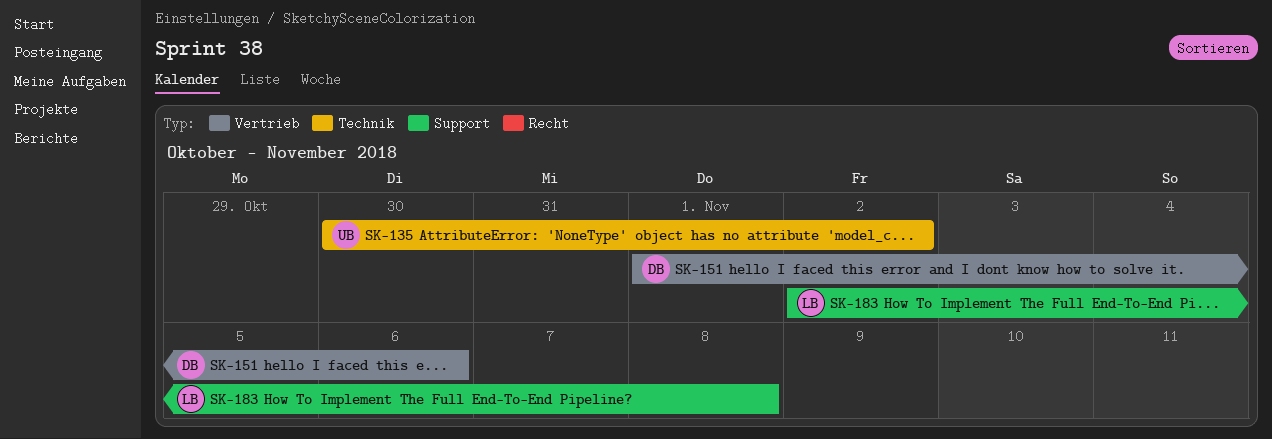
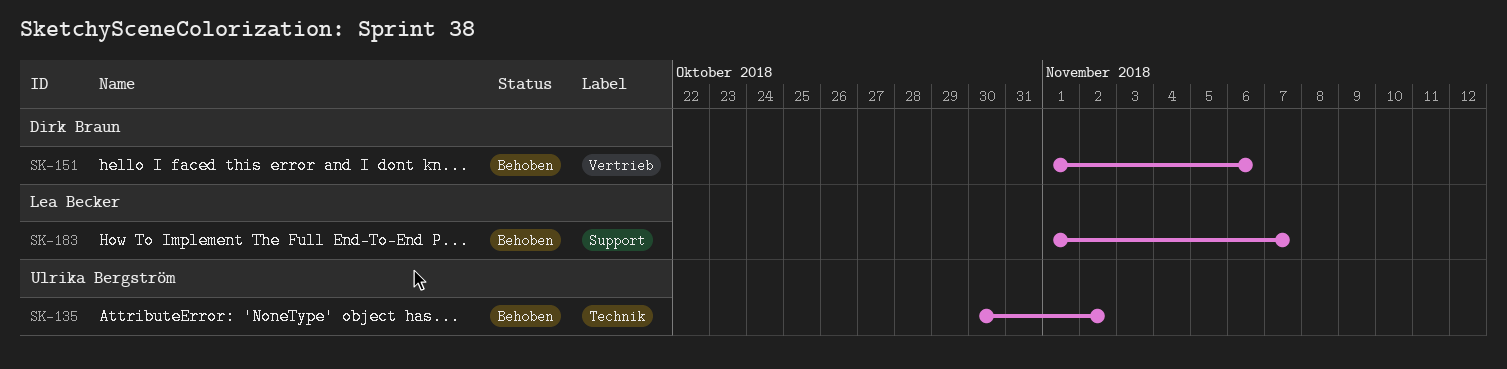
SK-183, start: Nov 2 -> Nov 1
SK-183, due: Nov 8 -> Nov 7

